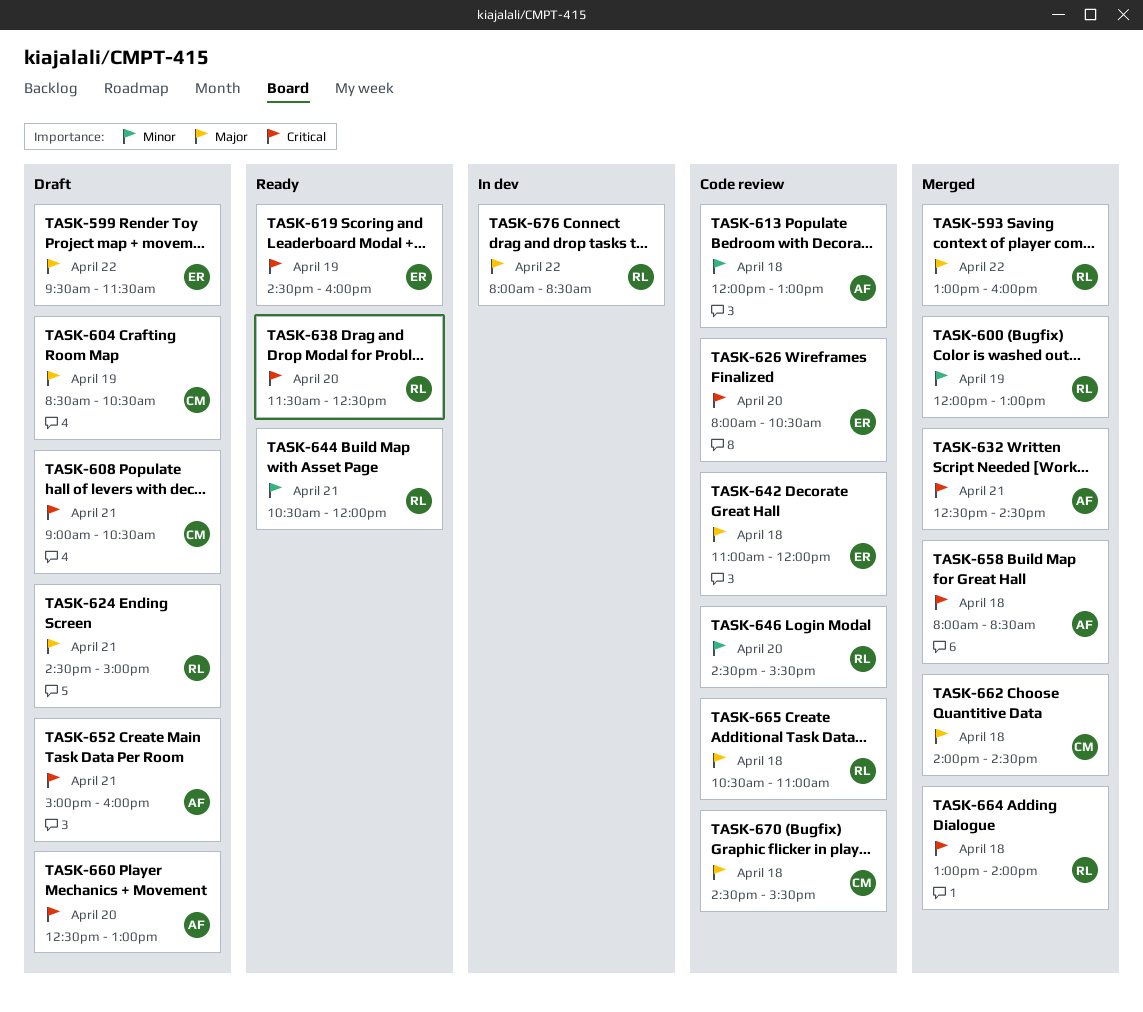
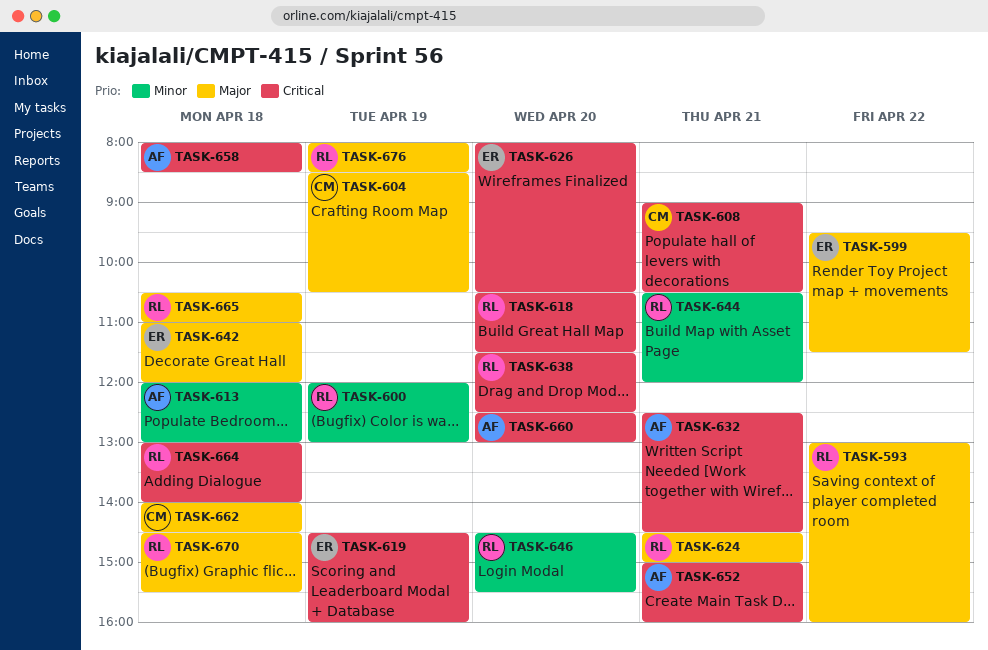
TASK-618: none -> present
TASK-670, owner: CM -> RL
TASK-676, day: Apr 22 -> Apr 19

